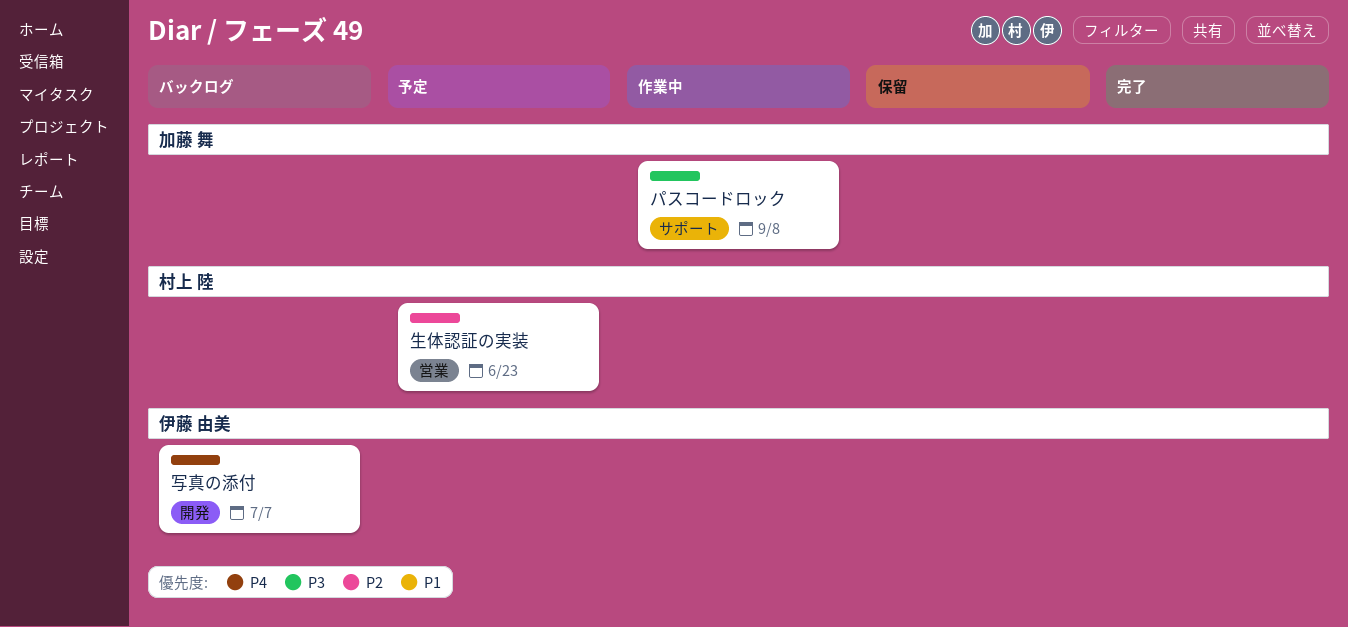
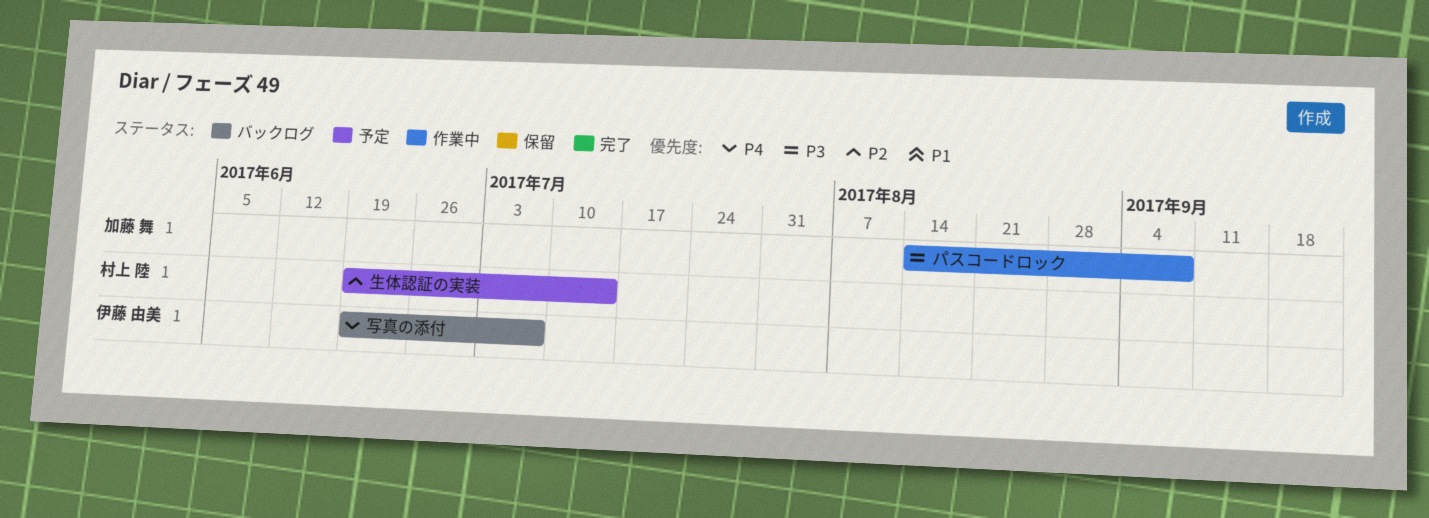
生体認証の実装, due: Jun 23 -> Jul 14

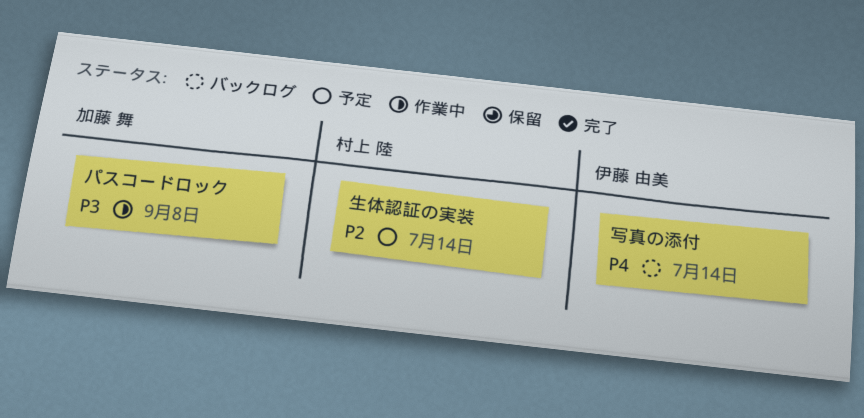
写真の添付, due: Jul 7 -> Jul 14

